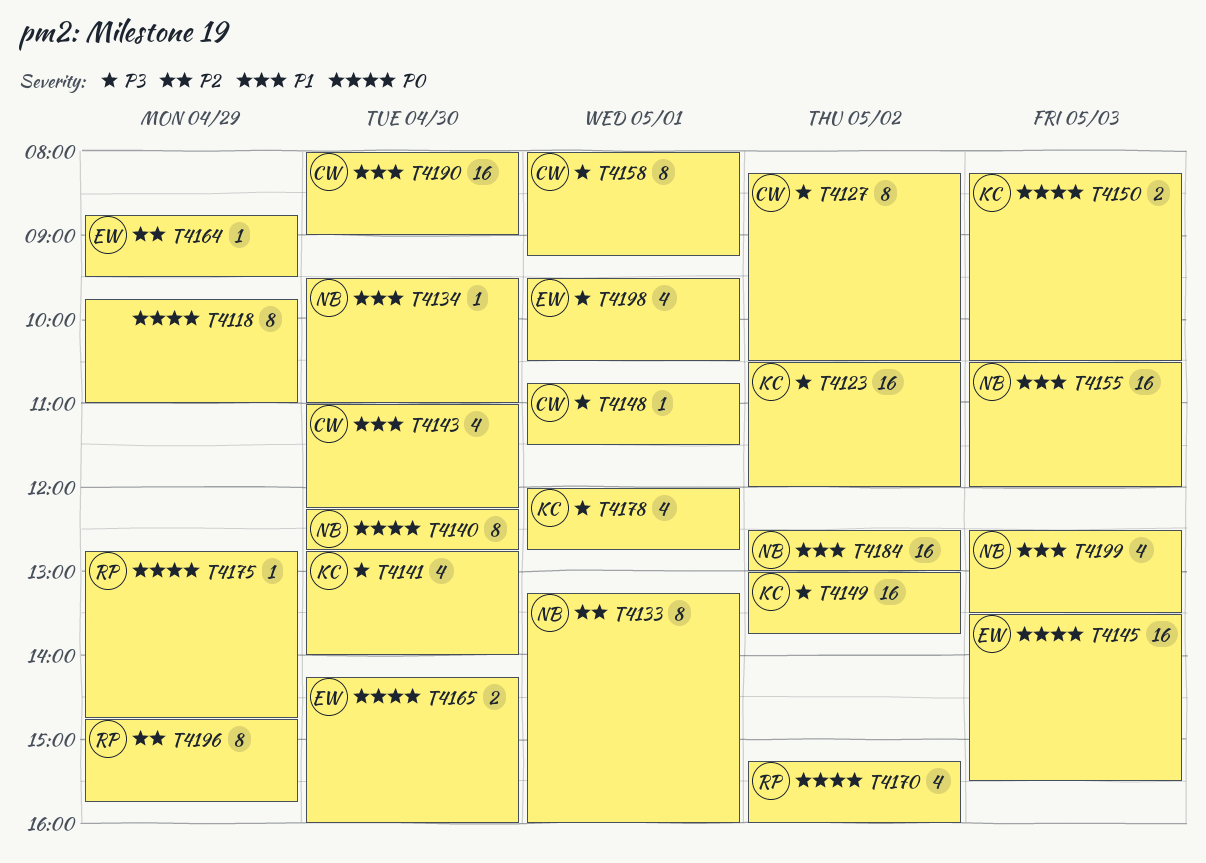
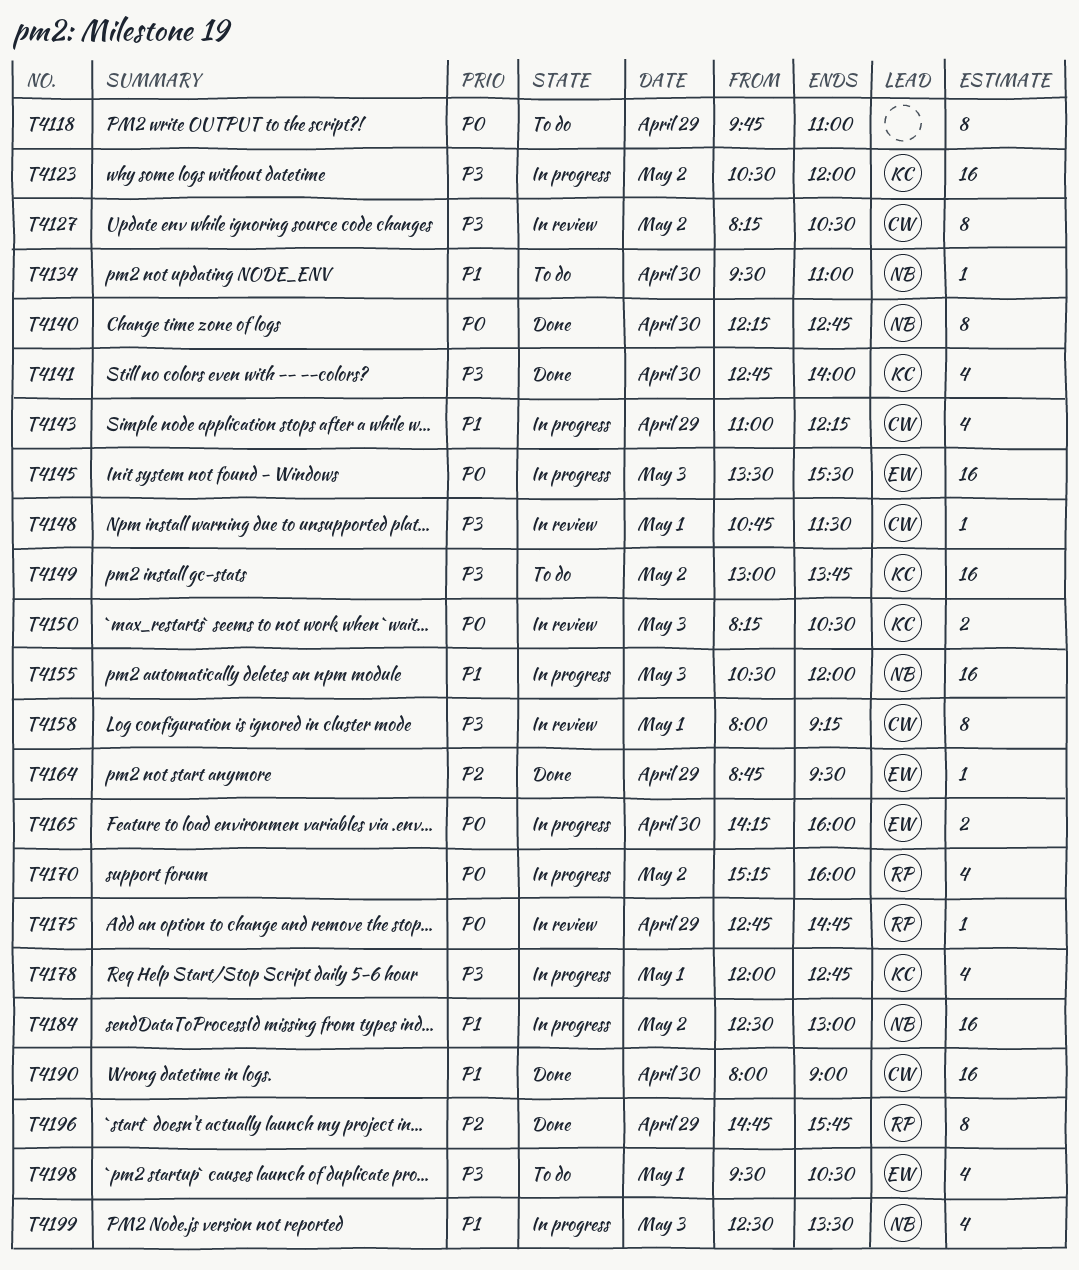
T4133: present -> none
T4143, day: Apr 30 -> Apr 29

